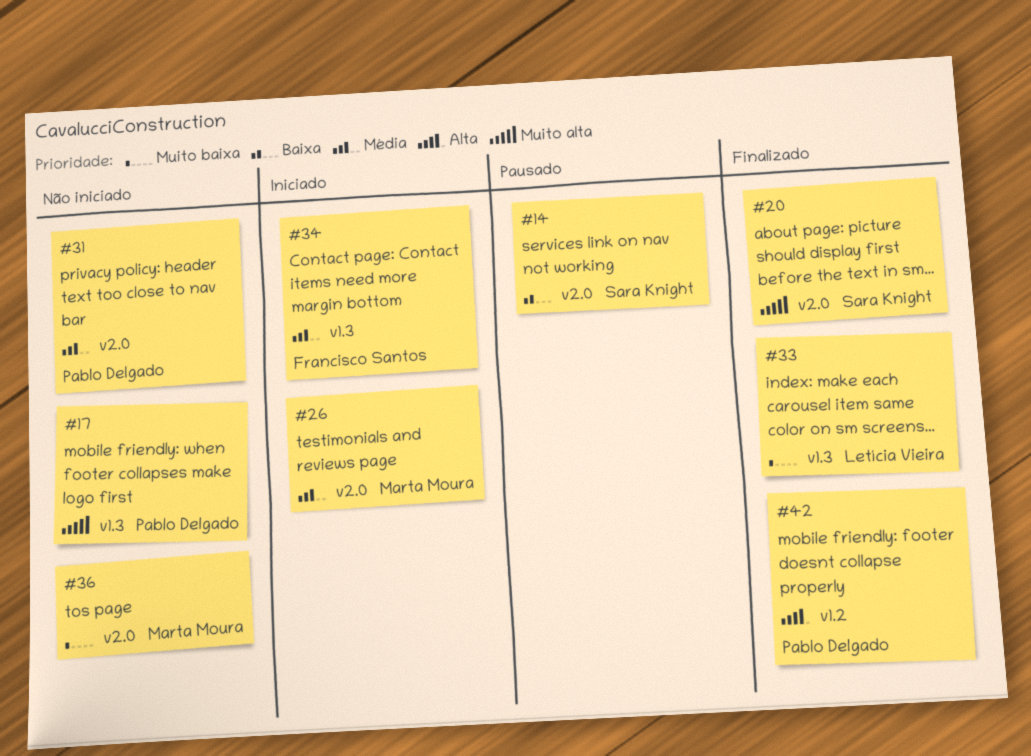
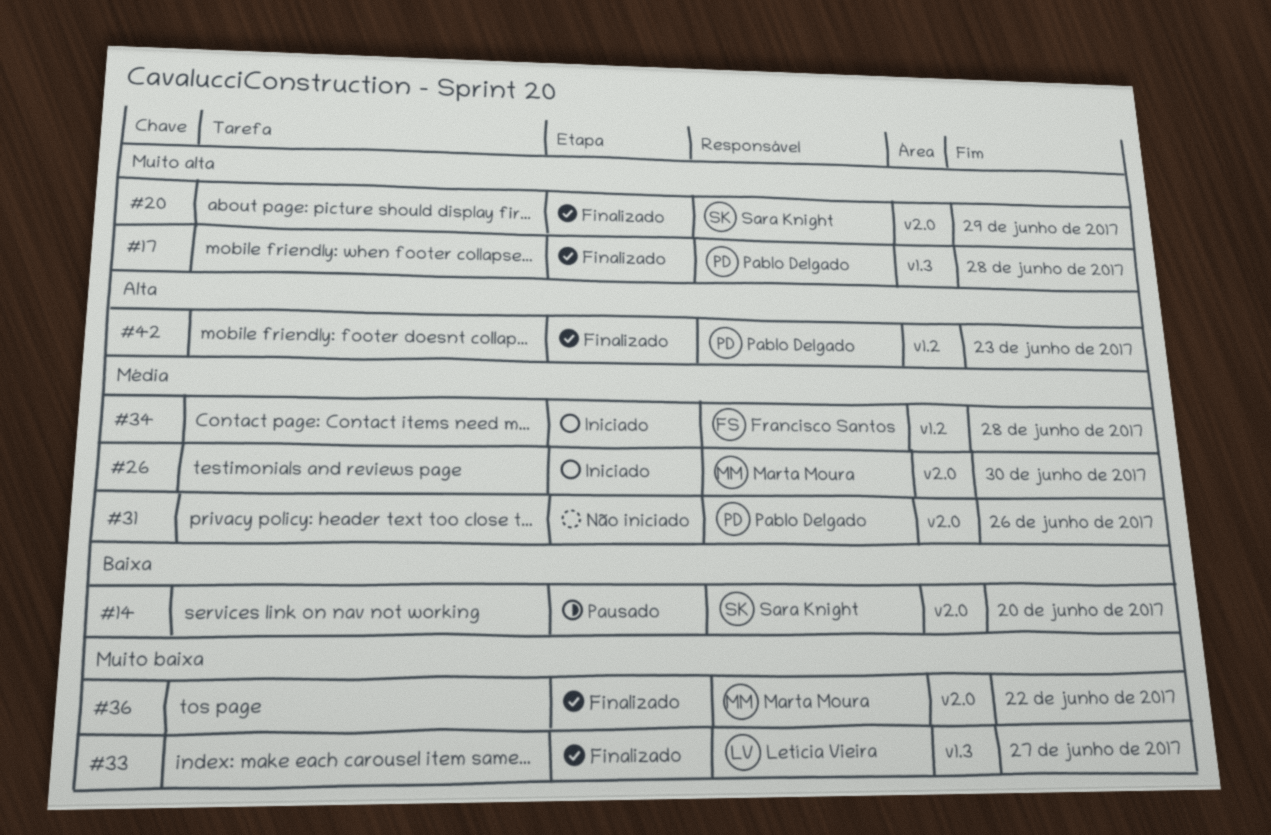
#17, status: Não iniciado -> Finalizado
#34, label: v1.3 -> v1.2
#36, status: Não iniciado -> Finalizado

